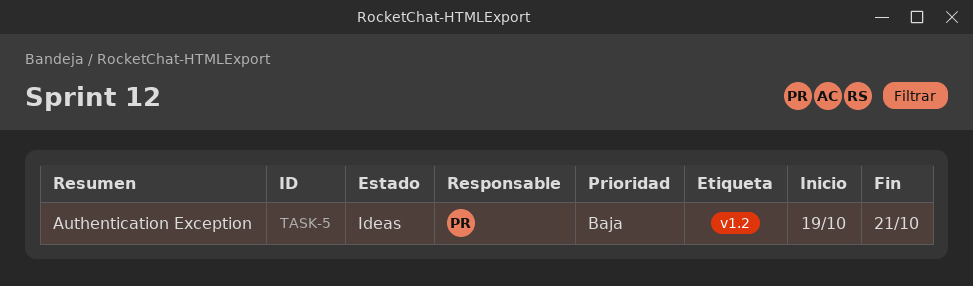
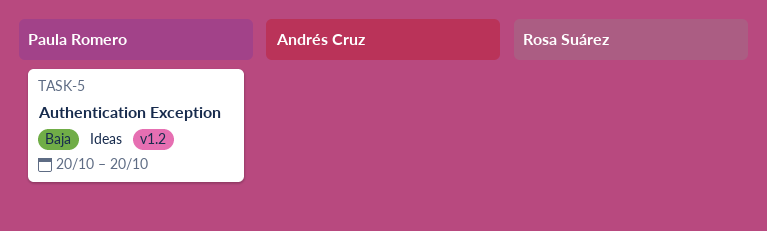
TASK-5, start: Oct 19 -> Oct 20
TASK-5, due: Oct 21 -> Oct 20

